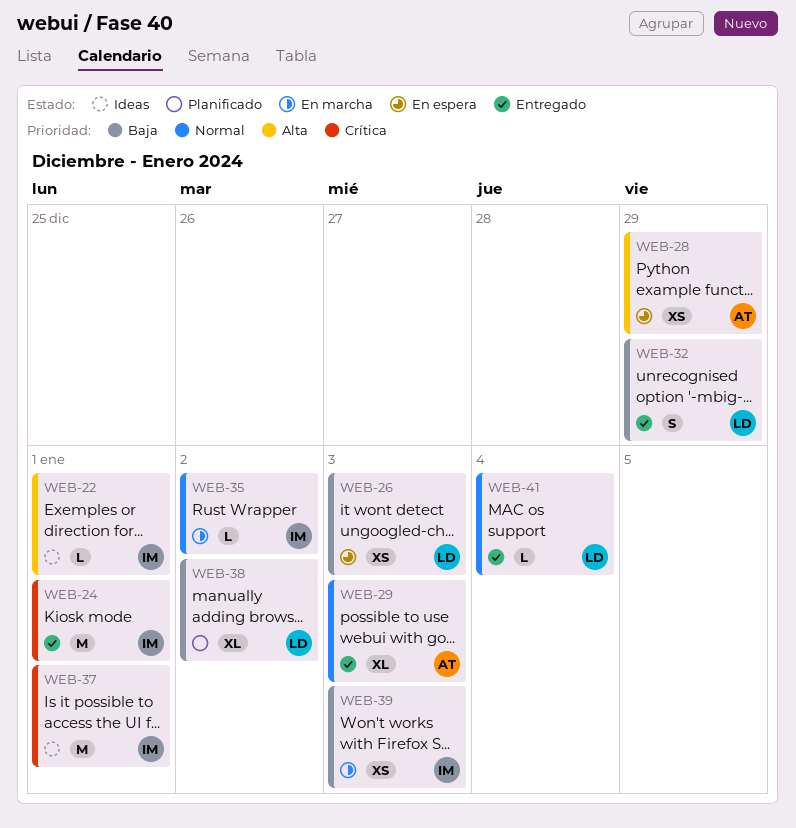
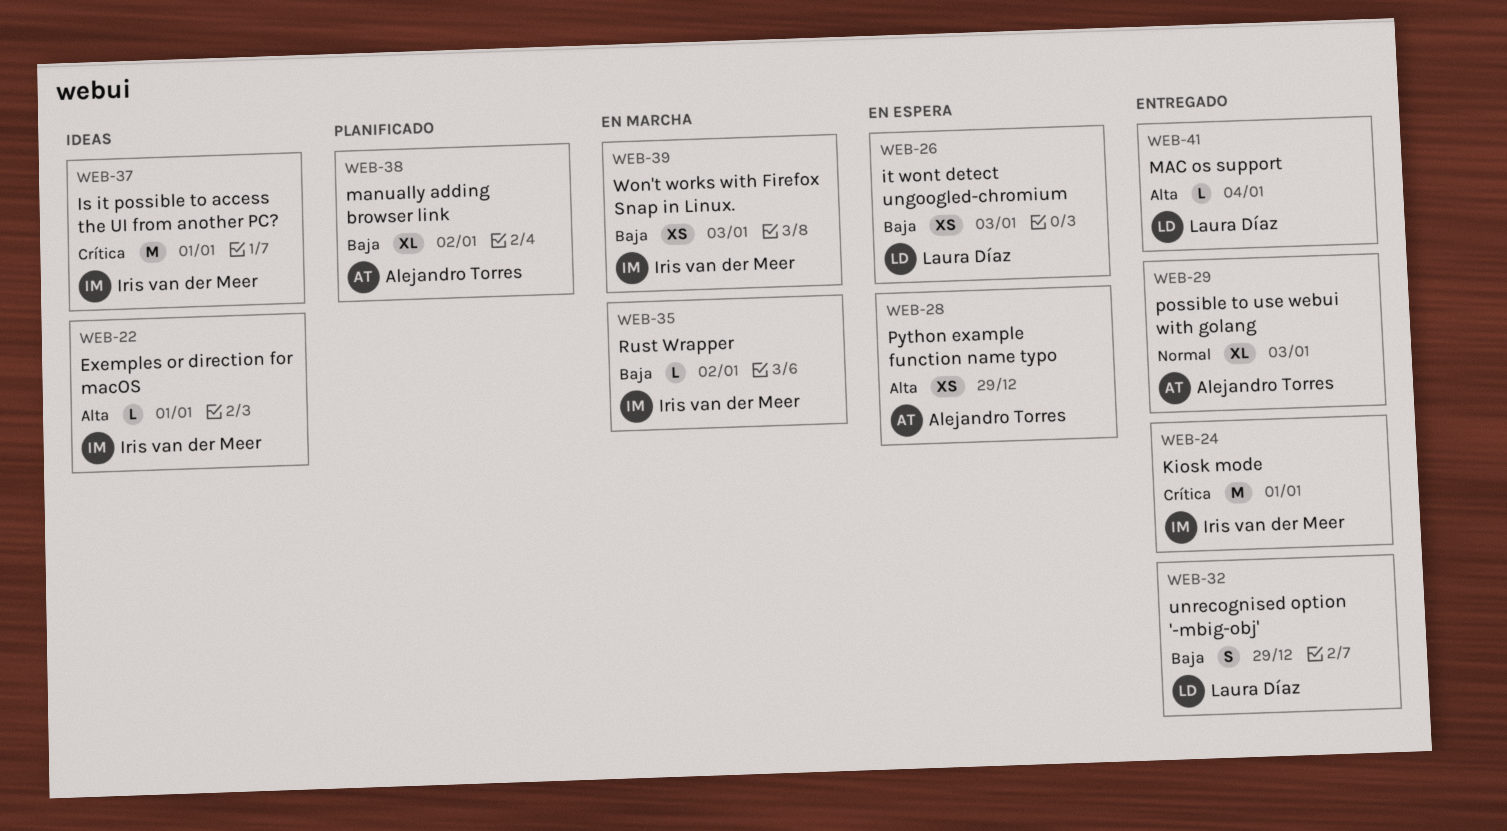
WEB-35, priority: Normal -> Baja
WEB-38, owner: Laura Díaz -> Alejandro Torres
WEB-41, priority: Normal -> Alta

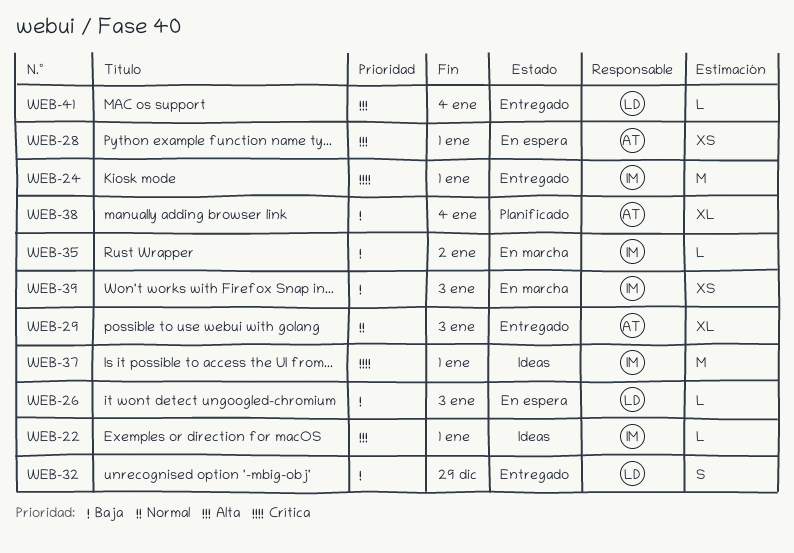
WEB-26, estimate: XS -> L
WEB-28, due: Dec 29 -> Jan 1
WEB-38, due: Jan 2 -> Jan 4

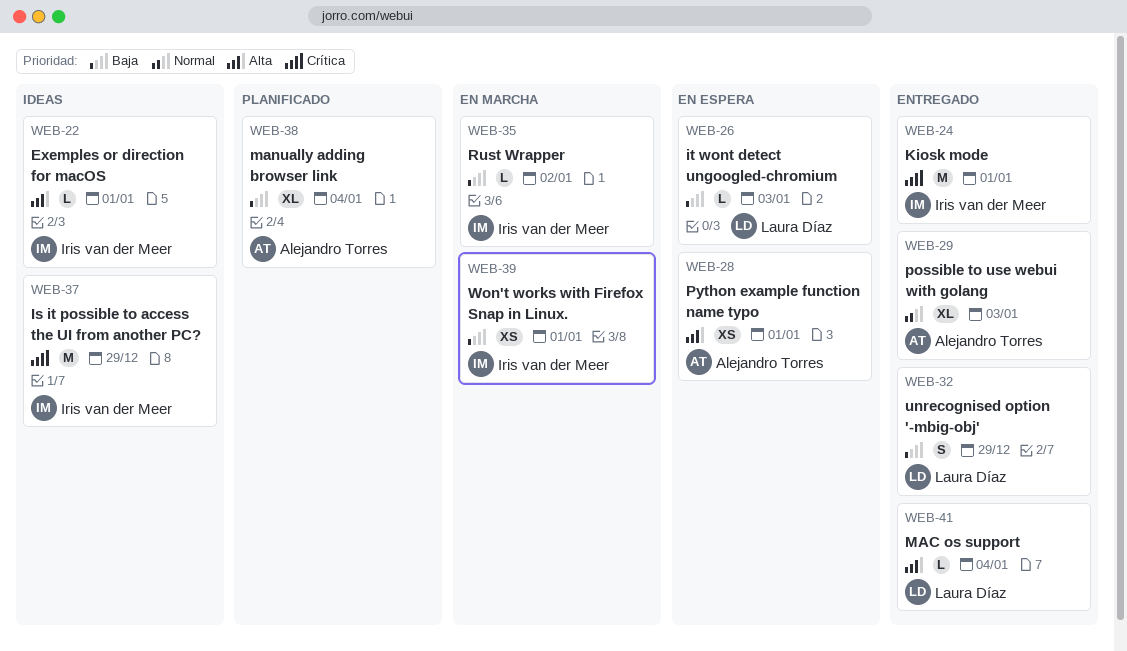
WEB-37, due: Jan 1 -> Dec 29
WEB-39, due: Jan 3 -> Jan 1

